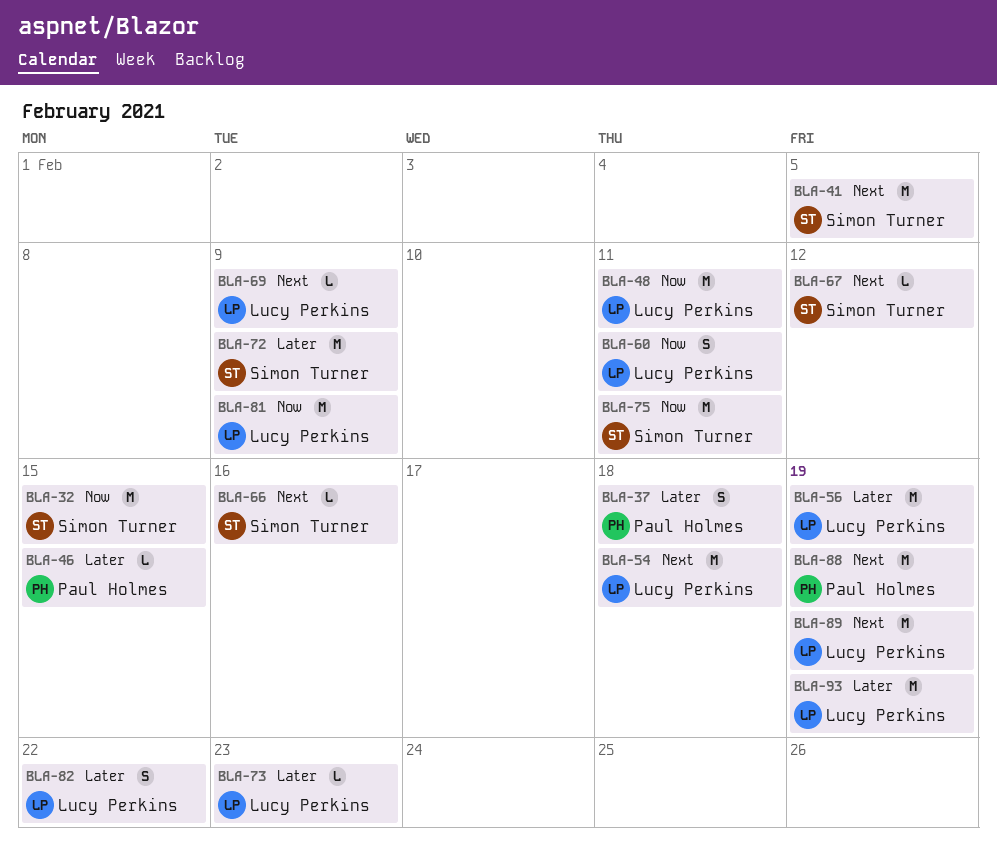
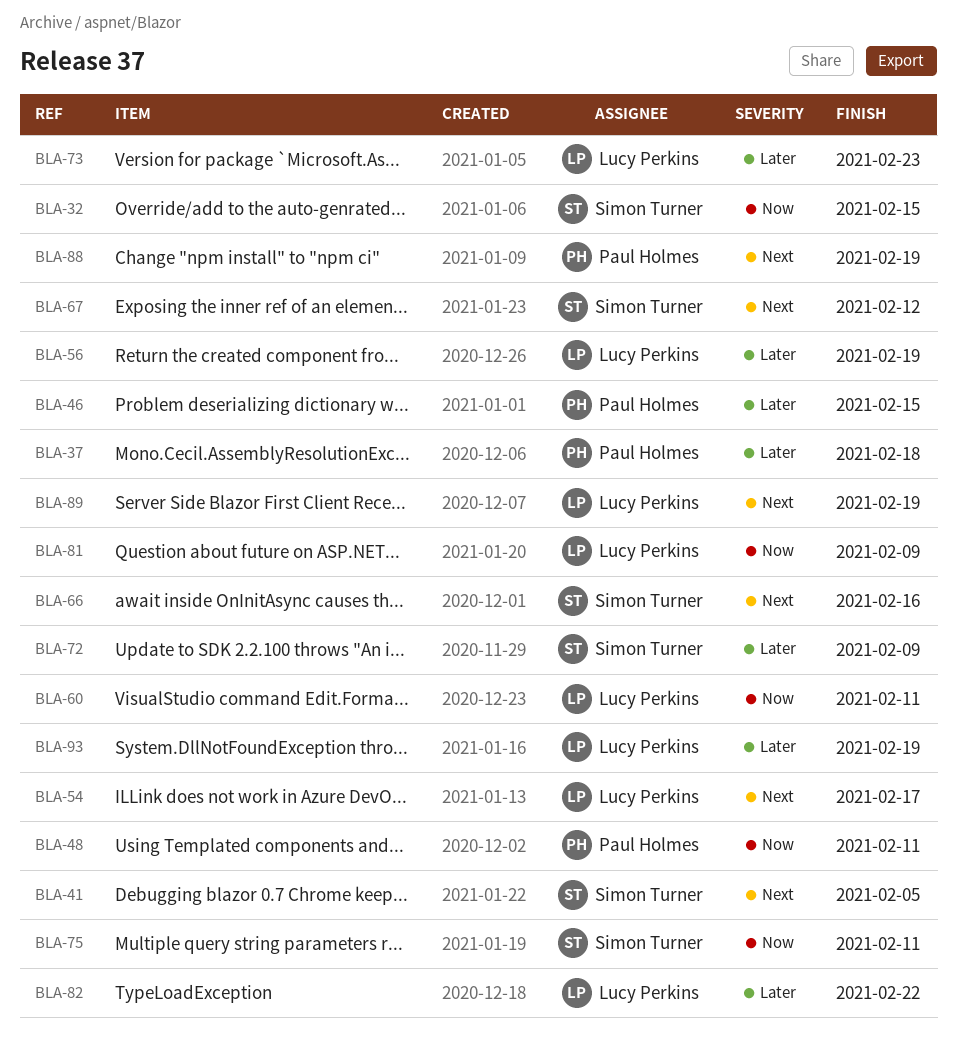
BLA-48, owner: Lucy Perkins -> Paul Holmes
BLA-54, due: Feb 18 -> Feb 17
BLA-69: present -> none

